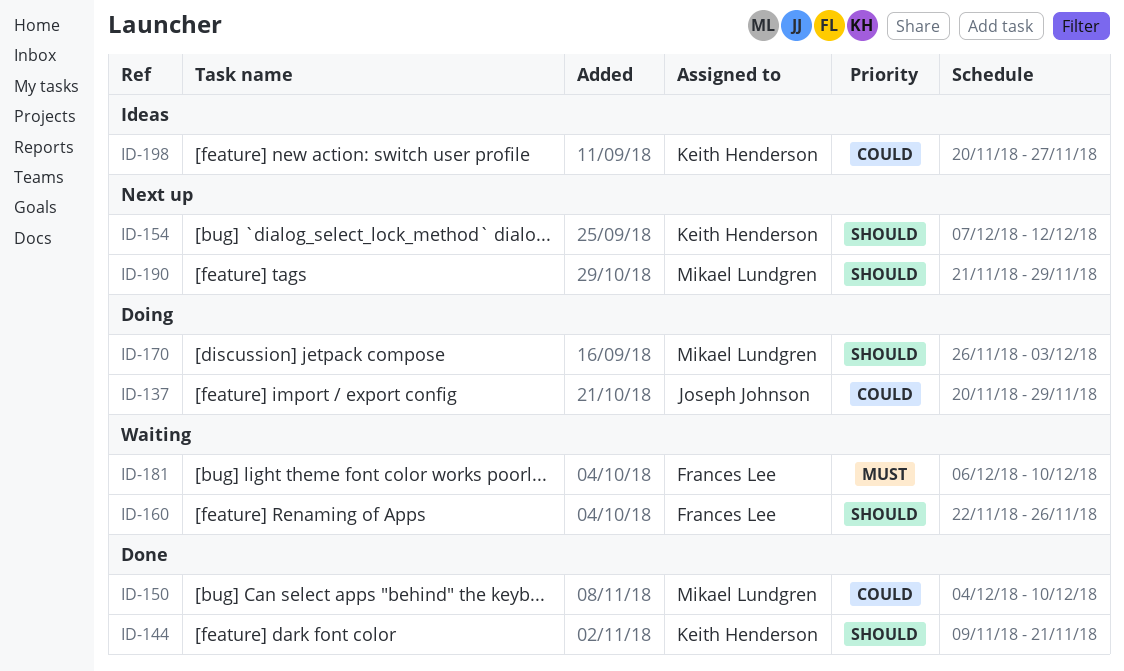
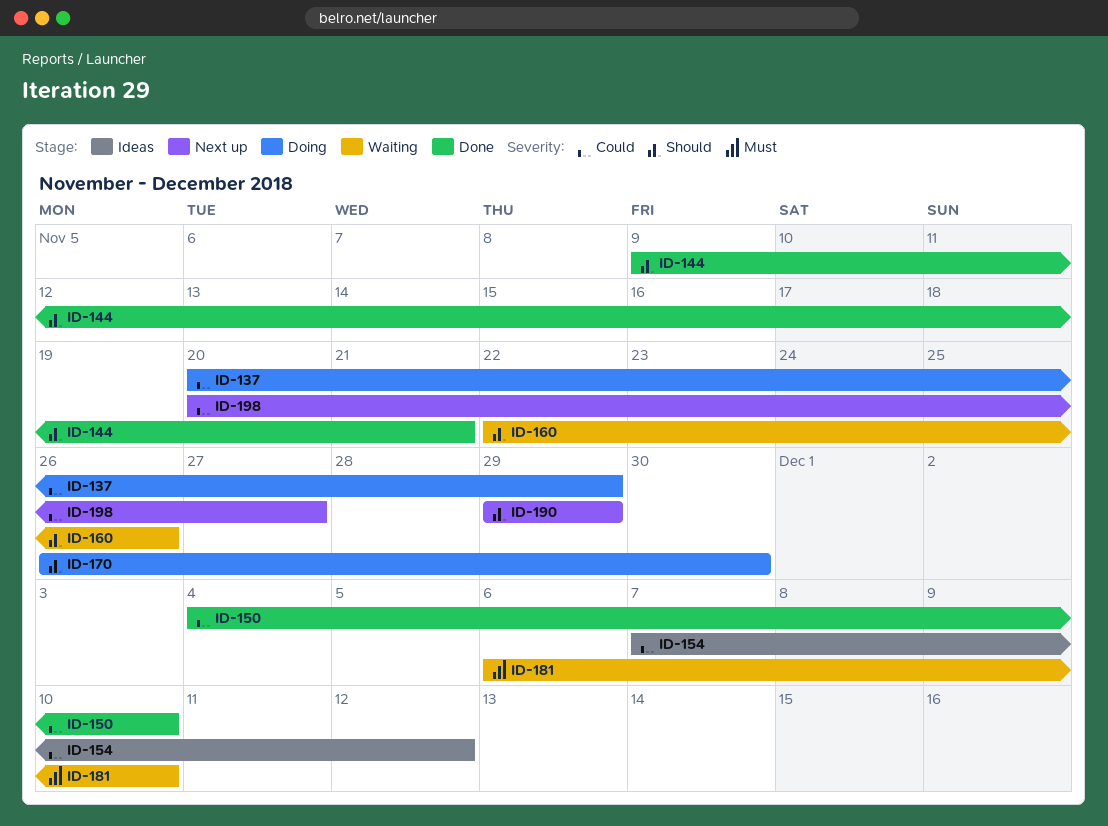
ID-154, status: Next up -> Ideas
ID-154, priority: Should -> Could
ID-170, due: Dec 3 -> Nov 30
ID-190, start: Nov 21 -> Nov 29
ID-198, status: Ideas -> Next up

